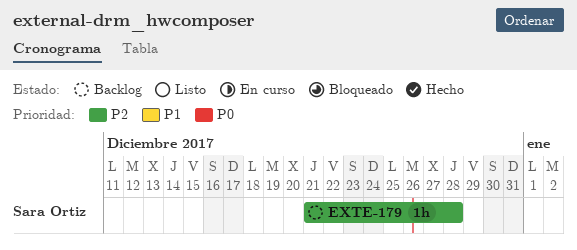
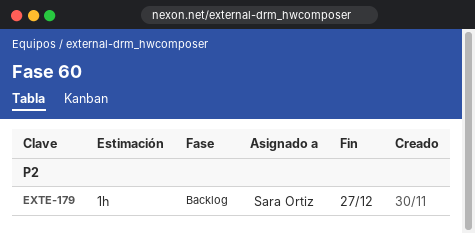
EXTE-179, due: Dec 28 -> Dec 27

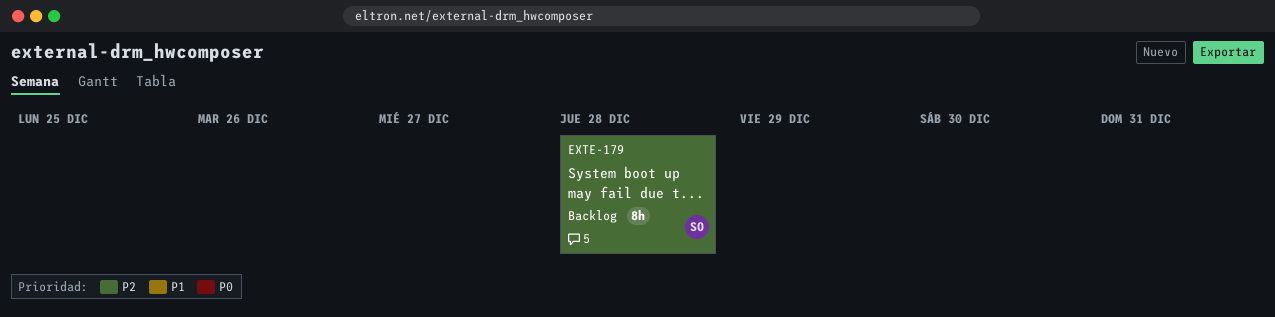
EXTE-179, estimate: 1h -> 8h
EXTE-179, due: Dec 27 -> Dec 28

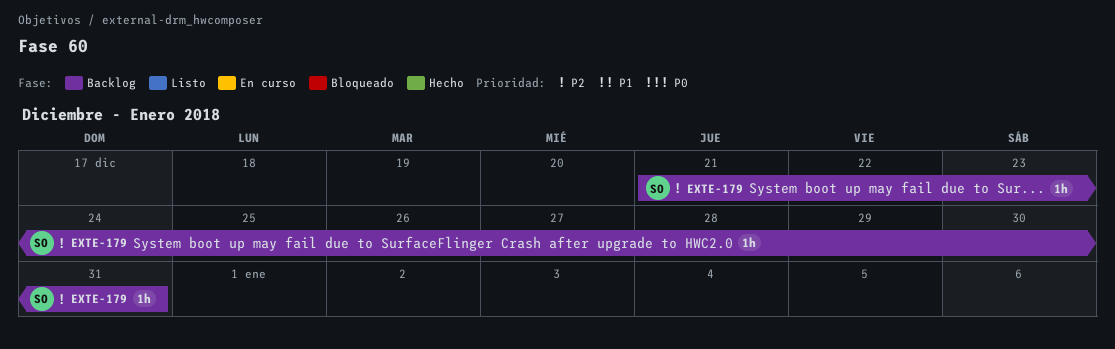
EXTE-179, estimate: 8h -> 1h
EXTE-179, due: Dec 28 -> Dec 31

